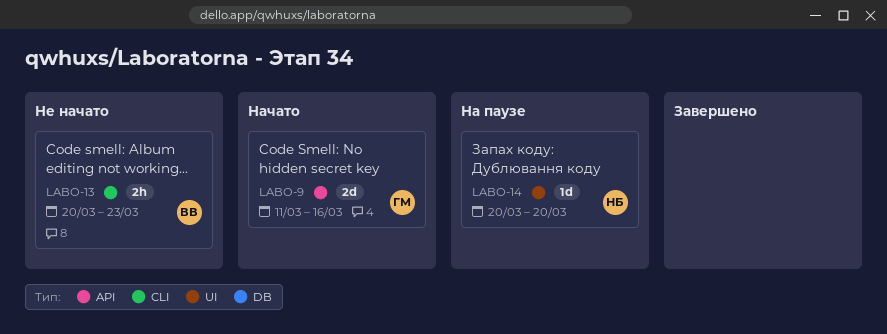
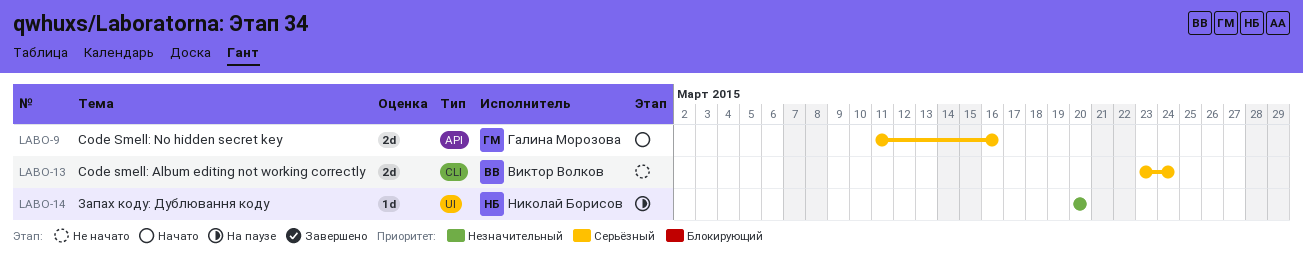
LABO-13, estimate: 2h -> 2d
LABO-13, start: Mar 20 -> Mar 23
LABO-13, due: Mar 23 -> Mar 24

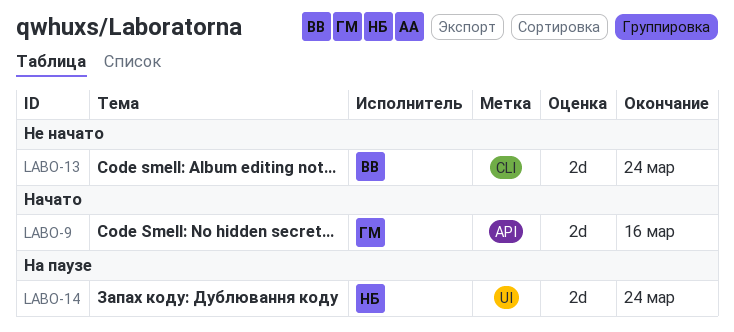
LABO-14, estimate: 1d -> 2d
LABO-14, due: Mar 20 -> Mar 24

